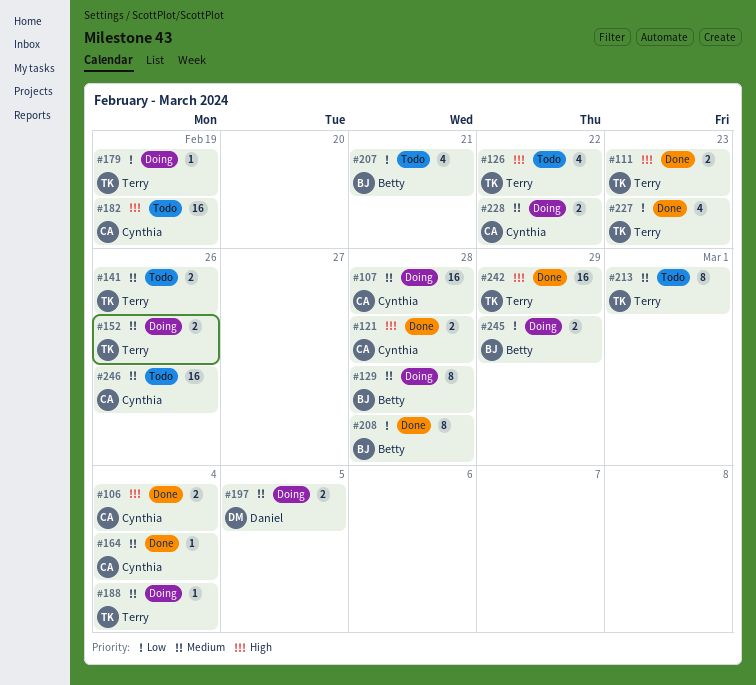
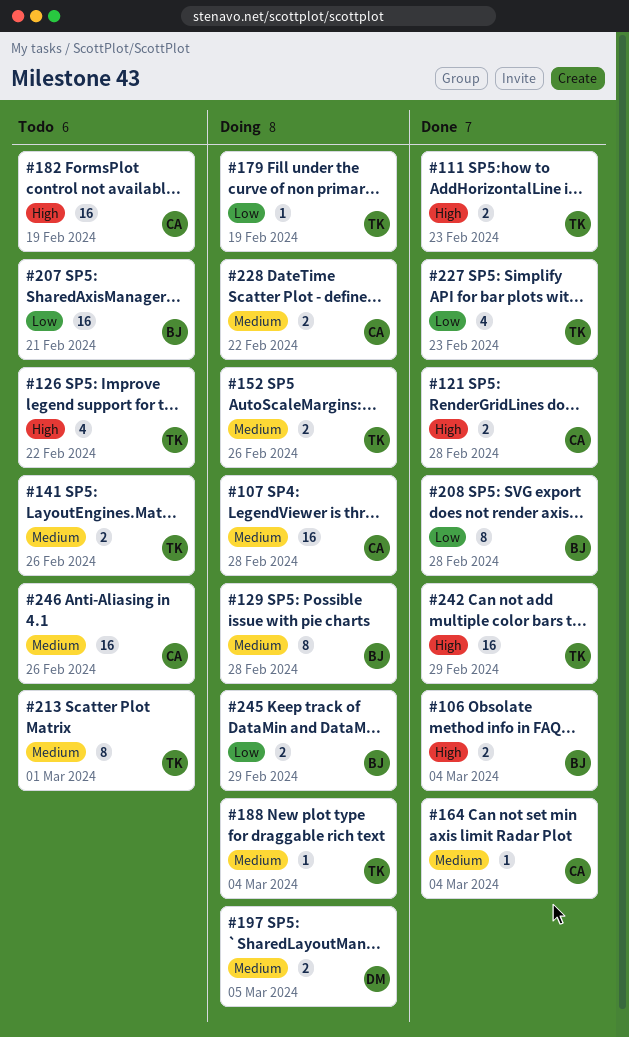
#106, owner: Cynthia -> Betty
#207, estimate: 4 -> 16

